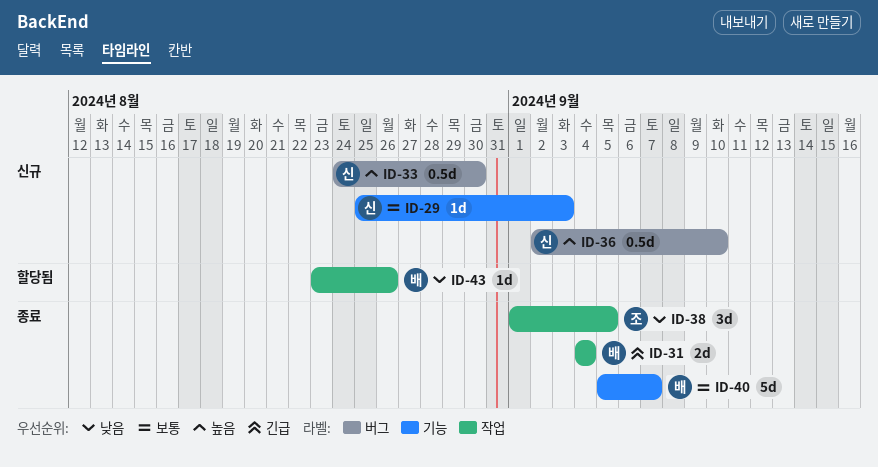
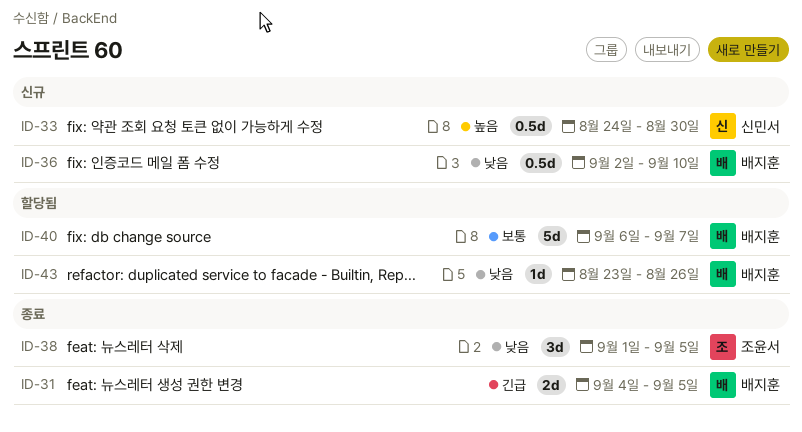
ID-29: present -> none
ID-31, due: Sep 4 -> Sep 5
ID-36, owner: 신민서 -> 배지훈
ID-36, priority: 높음 -> 낮음
ID-40, status: 종료 -> 할당됨
ID-40, start: Sep 5 -> Sep 6

